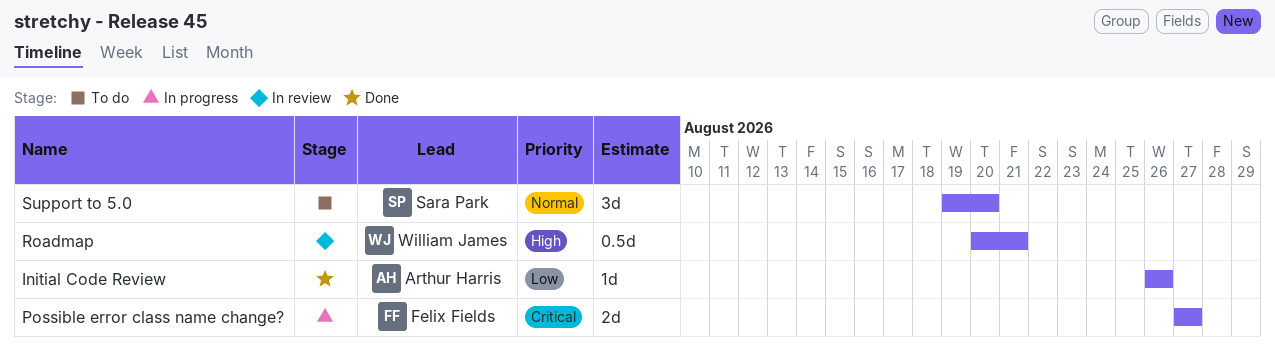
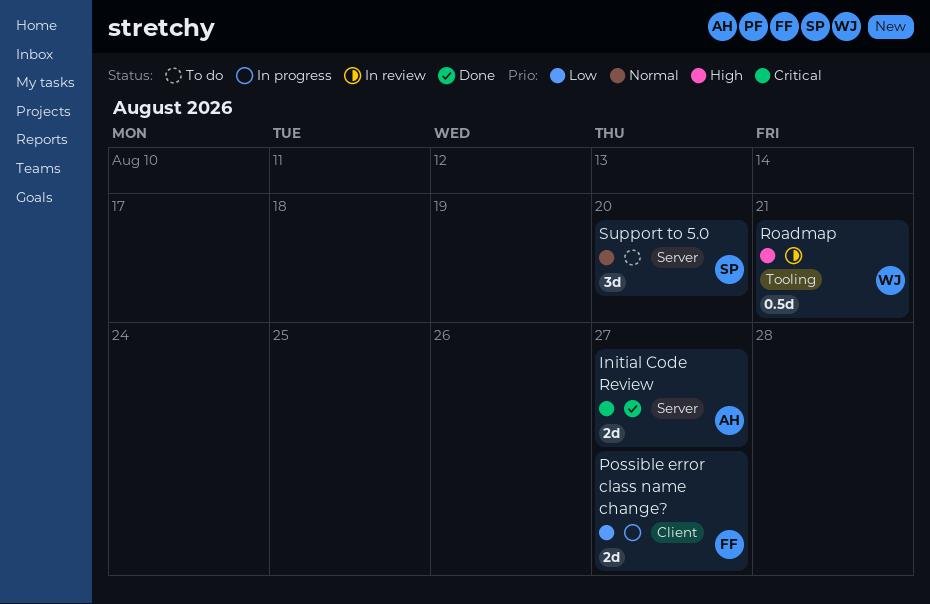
Initial Code Review, priority: Low -> Critical
Initial Code Review, estimate: 1d -> 2d
Initial Code Review, due: Aug 26 -> Aug 27
Possible error class name change?, priority: Critical -> Low

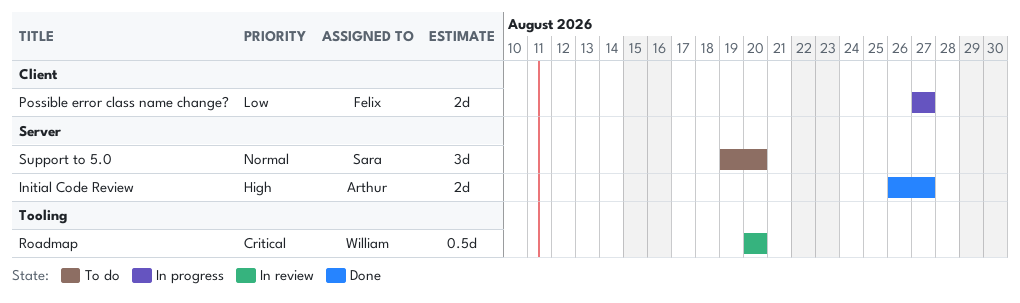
Initial Code Review, priority: Critical -> High
Roadmap, priority: High -> Critical
Roadmap, due: Aug 21 -> Aug 20

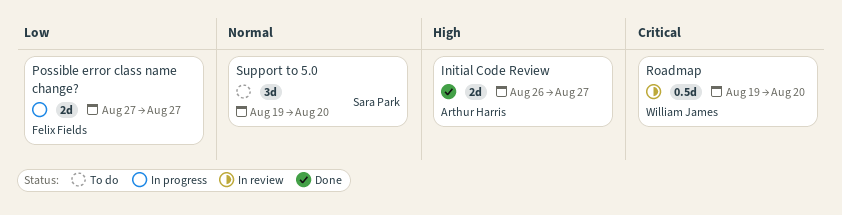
Roadmap, start: Aug 20 -> Aug 19

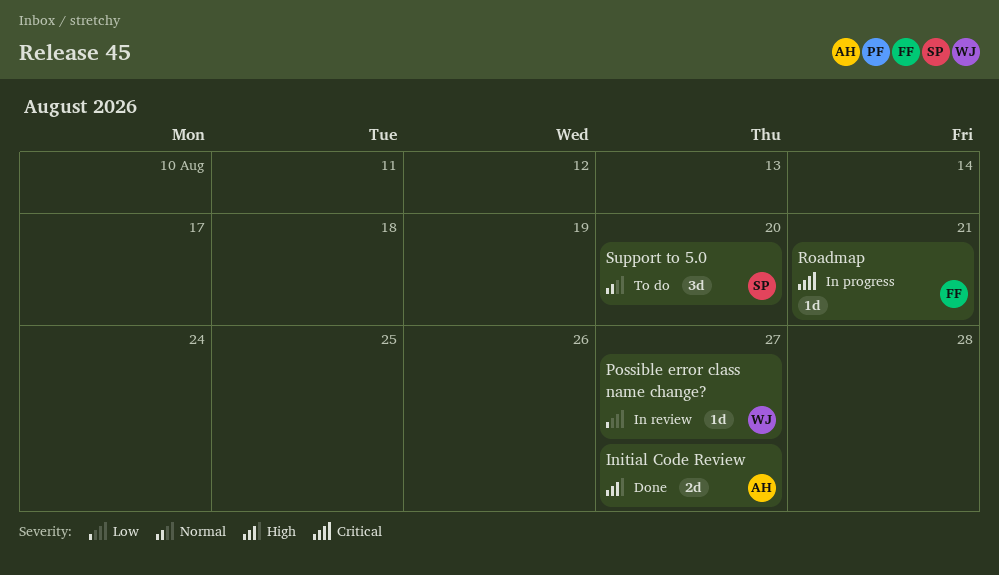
Possible error class name change?, status: In progress -> In review
Possible error class name change?, owner: Felix Fields -> William James
Possible error class name change?, estimate: 2d -> 1d
Roadmap, status: In review -> In progress
Roadmap, owner: William James -> Felix Fields
Roadmap, estimate: 0.5d -> 1d
Roadmap, due: Aug 20 -> Aug 21

